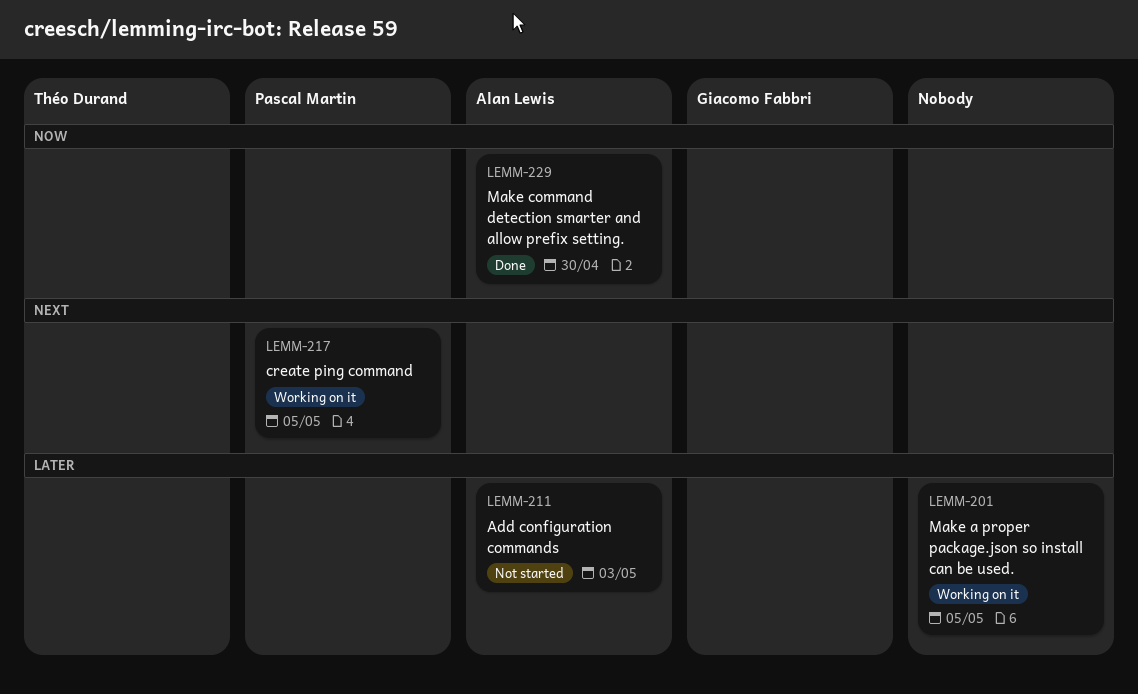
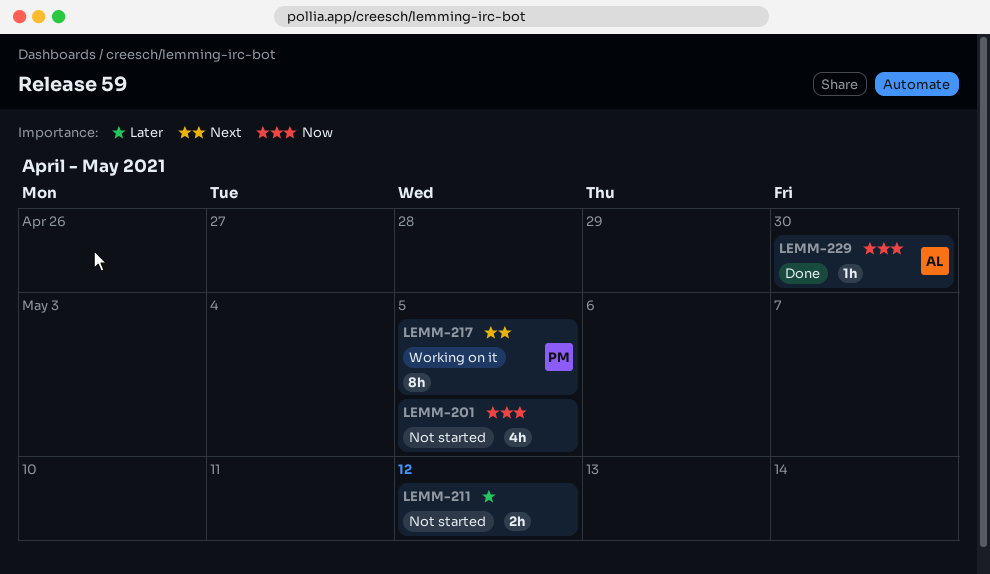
LEMM-201, status: Working on it -> Not started
LEMM-201, priority: Later -> Now
LEMM-211, owner: Alan Lewis -> none
LEMM-211, due: May 3 -> May 12

